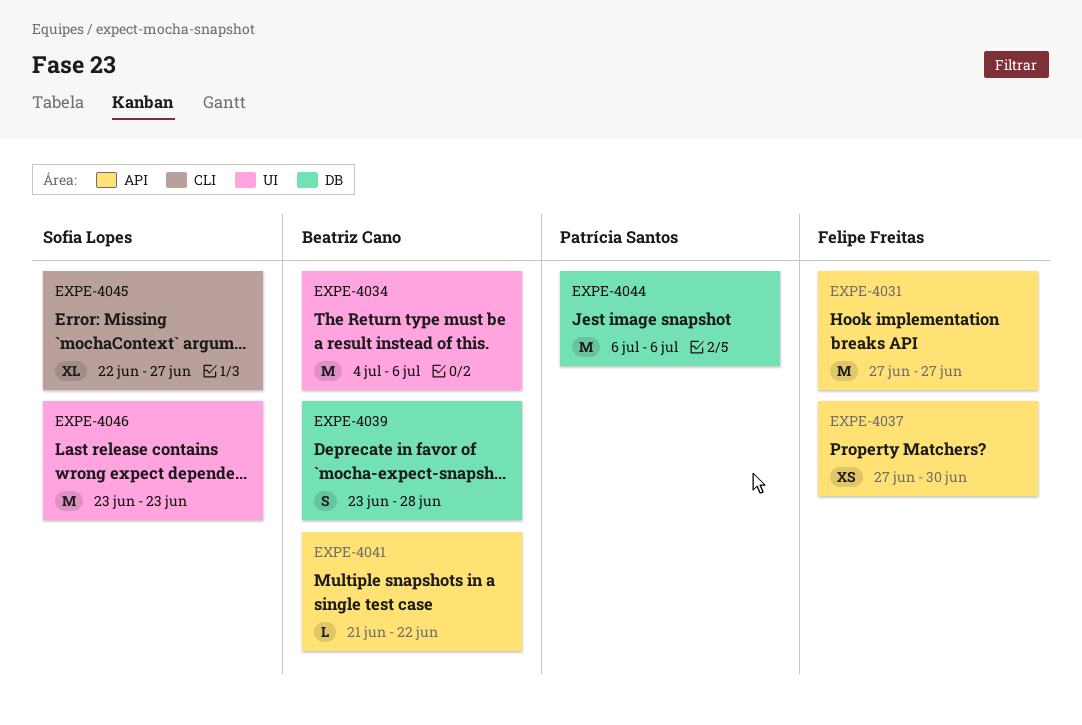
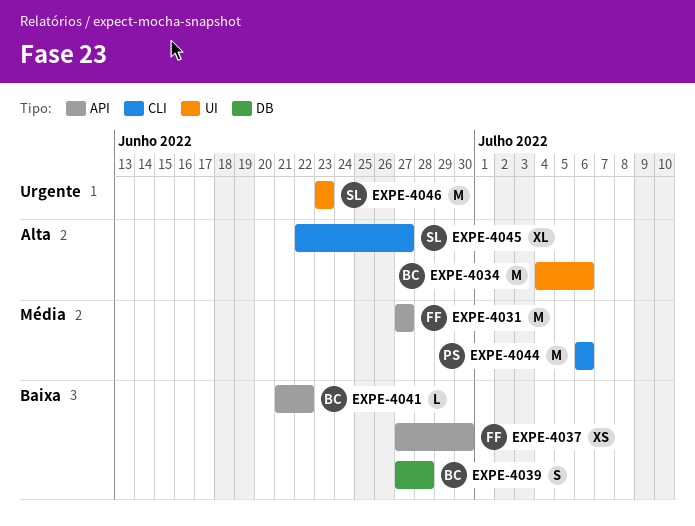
EXPE-4039, start: Jun 23 -> Jun 27
EXPE-4044, label: DB -> CLI

